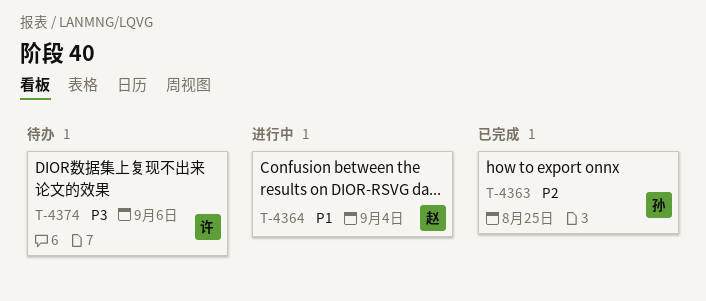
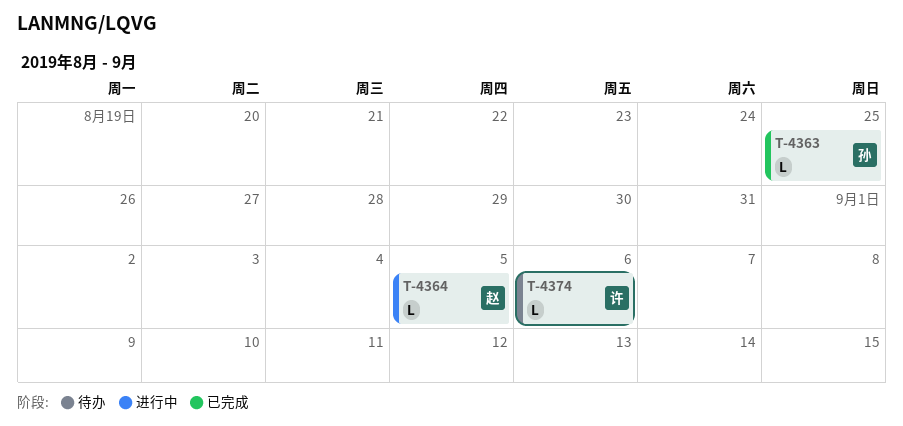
T-4364, due: Sep 4 -> Sep 5

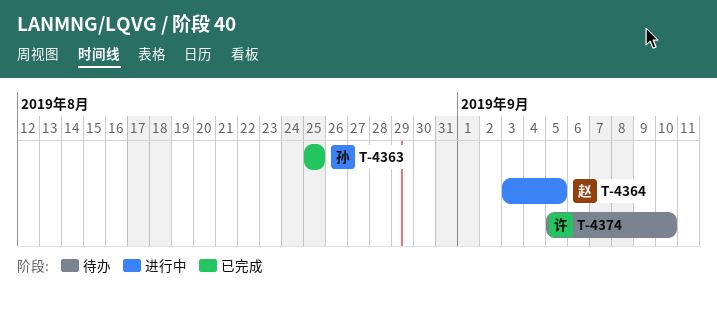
T-4374, due: Sep 6 -> Sep 10

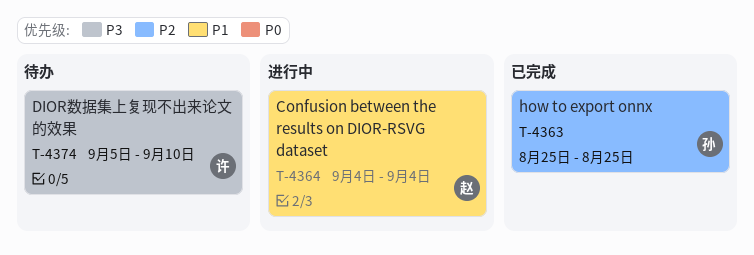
T-4364, start: Sep 3 -> Sep 4
T-4364, due: Sep 5 -> Sep 4

